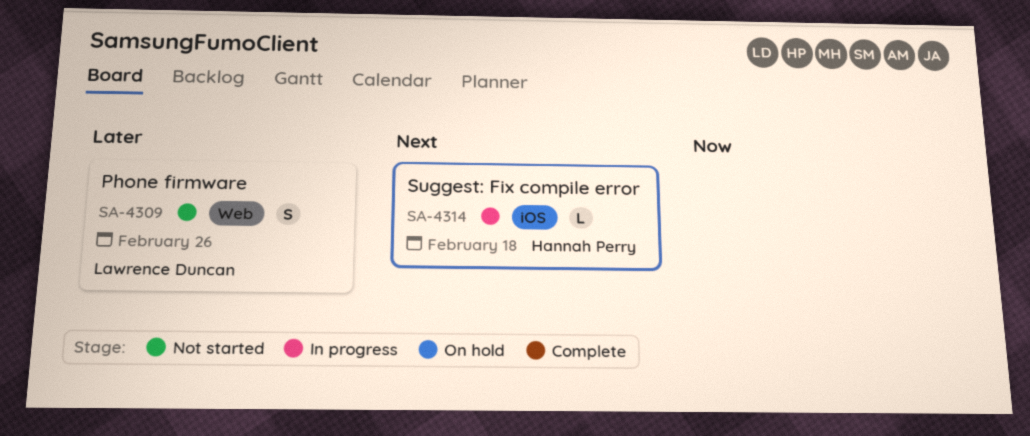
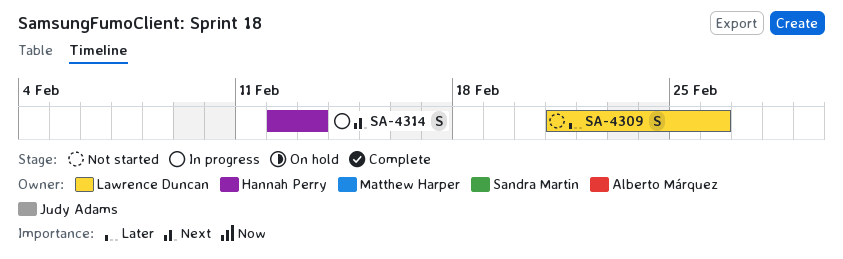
SA-4314, estimate: L -> S
SA-4314, due: Feb 18 -> Feb 13

